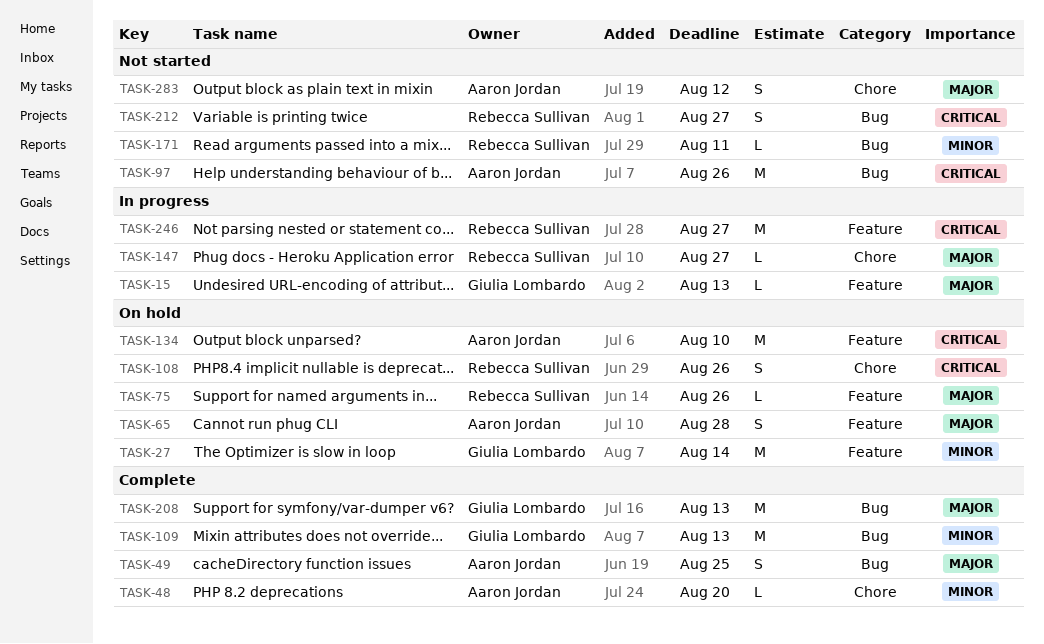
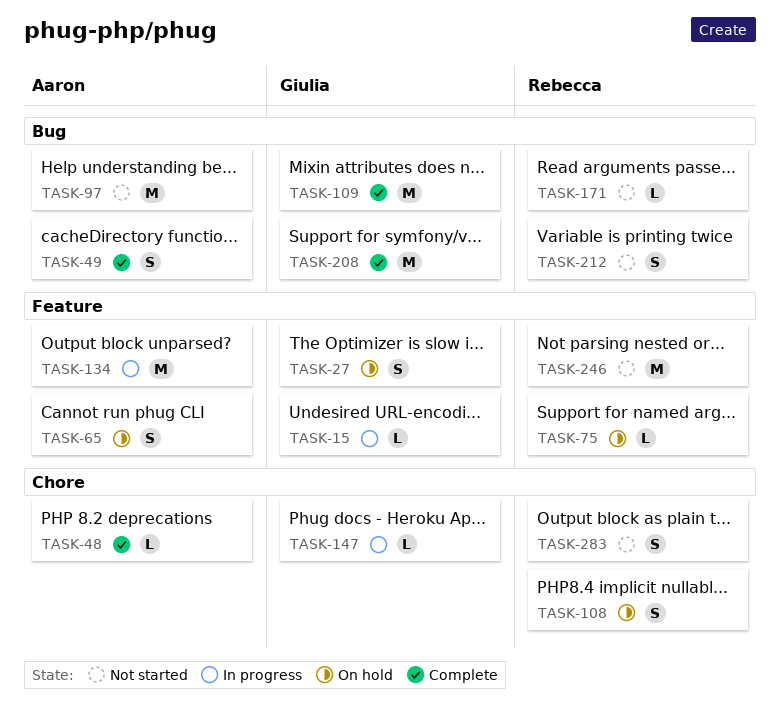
TASK-27, estimate: M -> S
TASK-134, status: On hold -> In progress
TASK-147, owner: Rebecca Sullivan -> Giulia Lombardo
TASK-246, status: In progress -> Not started
TASK-283, owner: Aaron Jordan -> Rebecca Sullivan

